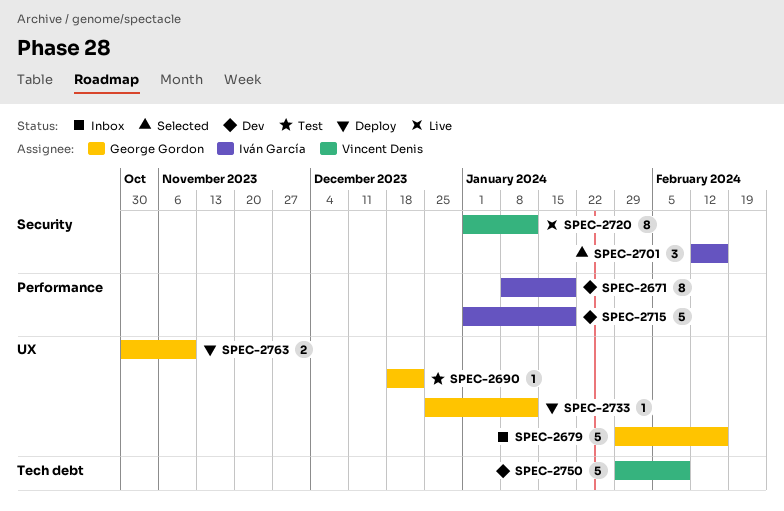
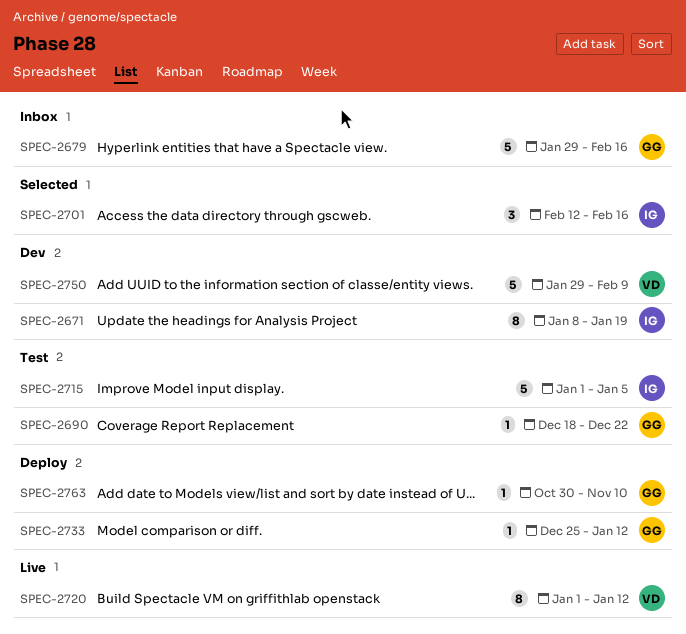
SPEC-2715, status: Dev -> Test
SPEC-2715, due: Jan 19 -> Jan 5
SPEC-2763, estimate: 2 -> 1

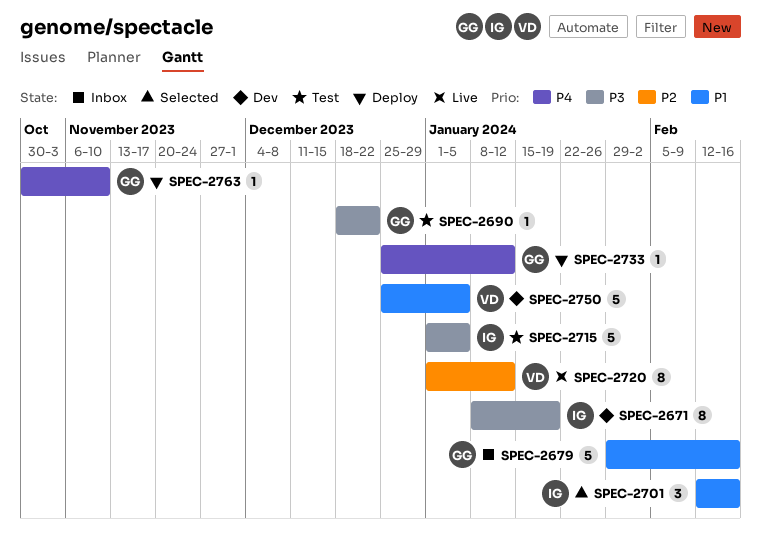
SPEC-2750, start: Jan 29 -> Dec 25
SPEC-2750, due: Feb 9 -> Jan 5

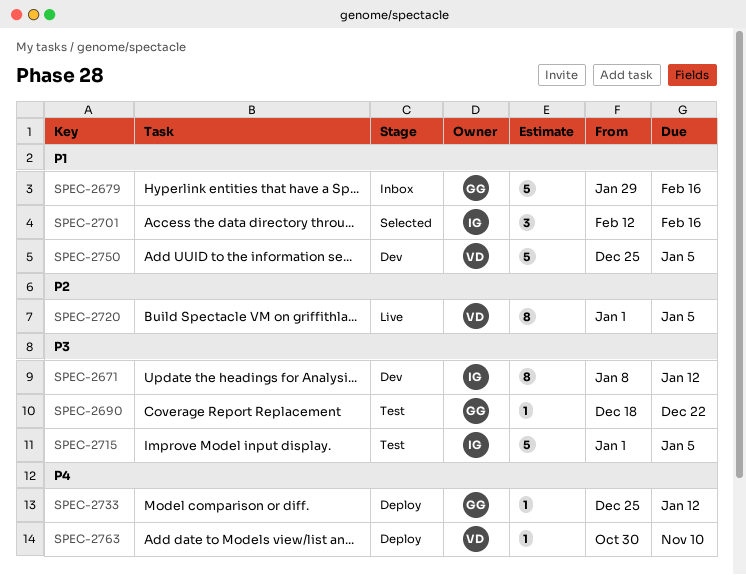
SPEC-2671, due: Jan 19 -> Jan 12
SPEC-2720, due: Jan 12 -> Jan 5
SPEC-2763, owner: GG -> VD

